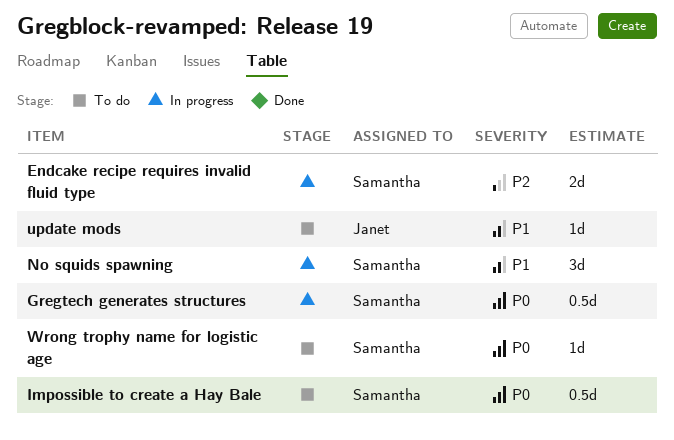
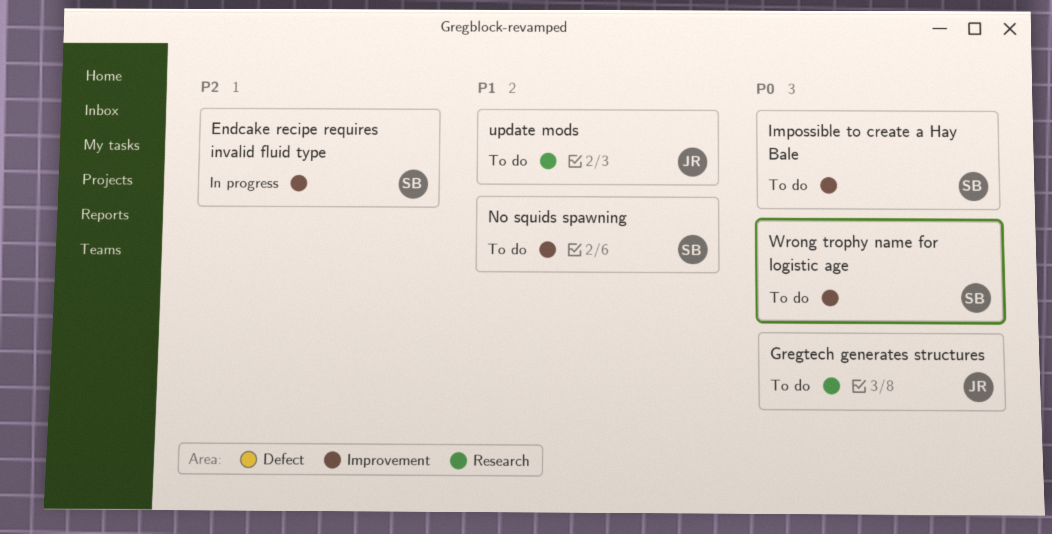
Gregtech generates structures, status: In progress -> To do
Gregtech generates structures, owner: Samantha -> Janet
No squids spawning, status: In progress -> To do

